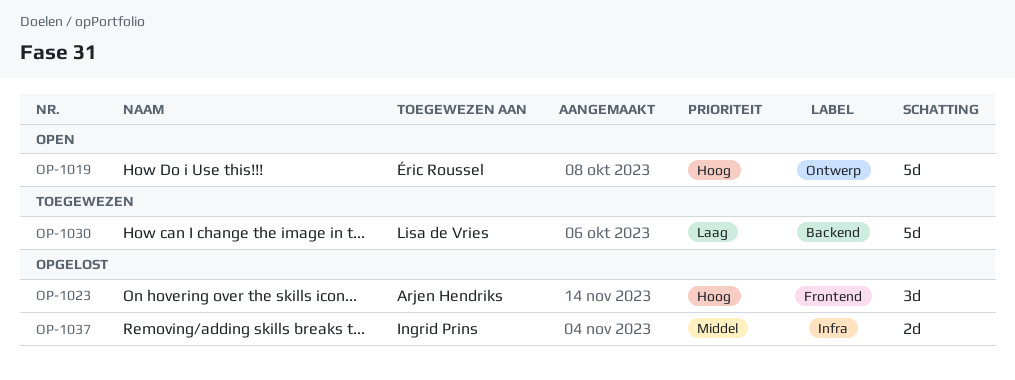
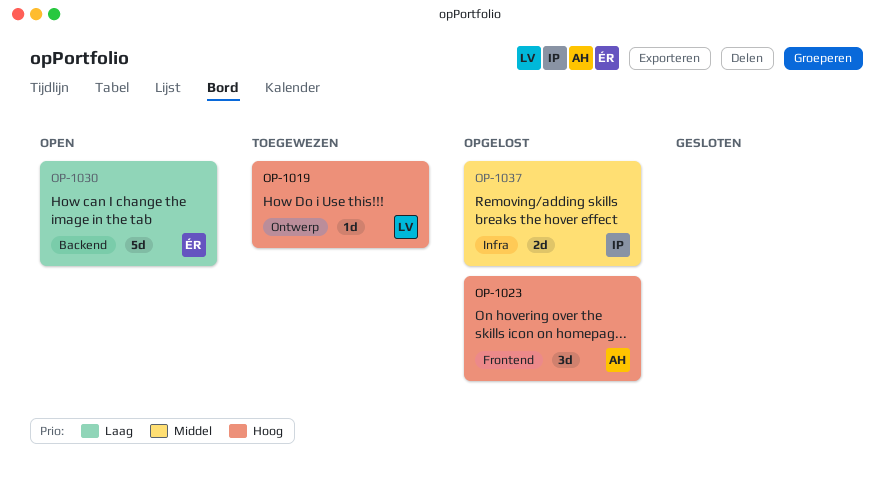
OP-1019, status: Open -> Toegewezen
OP-1019, owner: Éric Roussel -> Lisa de Vries
OP-1019, estimate: 5d -> 1d
OP-1030, status: Toegewezen -> Open
OP-1030, owner: Lisa de Vries -> Éric Roussel

